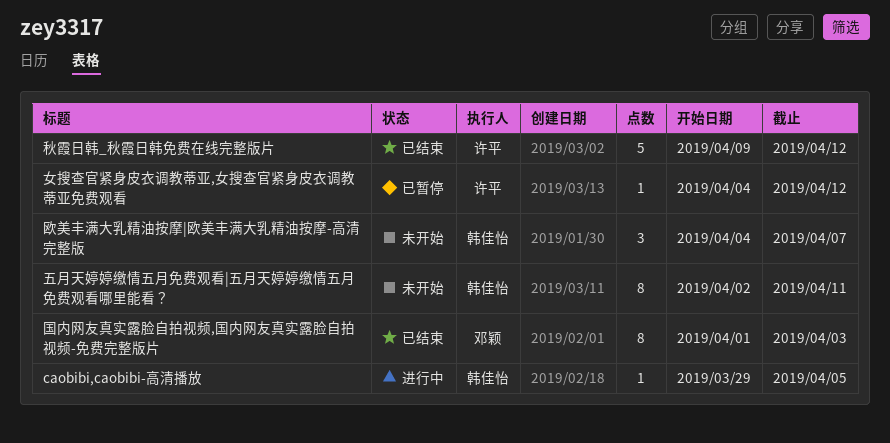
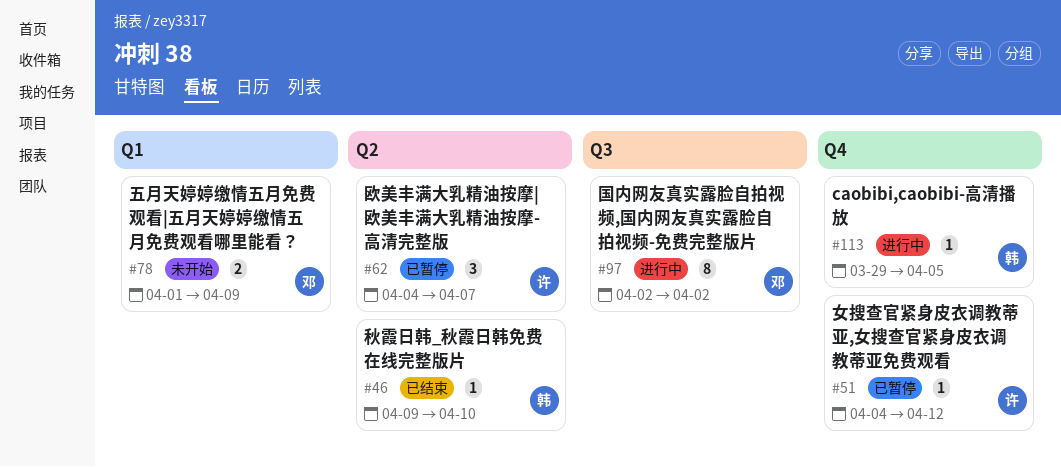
五月天婷婷缴情五月免费观看|五月天婷婷缴情五月免费观看哪里能看？, owner: 韩佳怡 -> 邓颖
五月天婷婷缴情五月免费观看|五月天婷婷缴情五月免费观看哪里能看？, estimate: 8 -> 2
五月天婷婷缴情五月免费观看|五月天婷婷缴情五月免费观看哪里能看？, start: Apr 2 -> Apr 1
五月天婷婷缴情五月免费观看|五月天婷婷缴情五月免费观看哪里能看？, due: Apr 11 -> Apr 9
国内网友真实露脸自拍视频,国内网友真实露脸自拍视频-免费完整版片, status: 已结束 -> 进行中
国内网友真实露脸自拍视频,国内网友真实露脸自拍视频-免费完整版片, start: Apr 1 -> Apr 2
国内网友真实露脸自拍视频,国内网友真实露脸自拍视频-免费完整版片, due: Apr 3 -> Apr 2
欧美丰满大乳精油按摩|欧美丰满大乳精油按摩-高清完整版, status: 未开始 -> 已暂停
欧美丰满大乳精油按摩|欧美丰满大乳精油按摩-高清完整版, owner: 韩佳怡 -> 许平
秋霞日韩_秋霞日韩免费在线完整版片, owner: 许平 -> 韩佳怡
秋霞日韩_秋霞日韩免费在线完整版片, estimate: 5 -> 1
秋霞日韩_秋霞日韩免费在线完整版片, due: Apr 12 -> Apr 10

